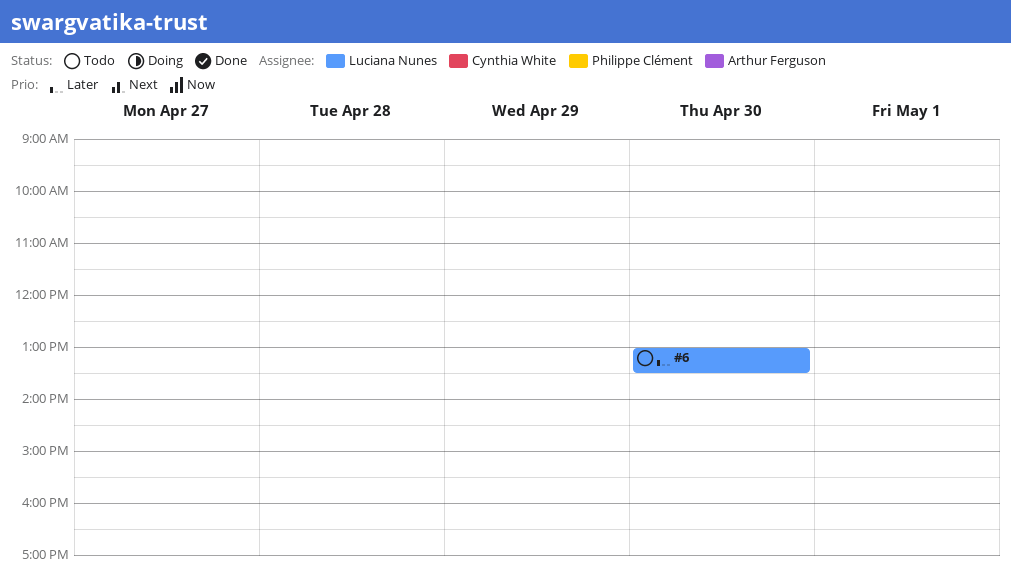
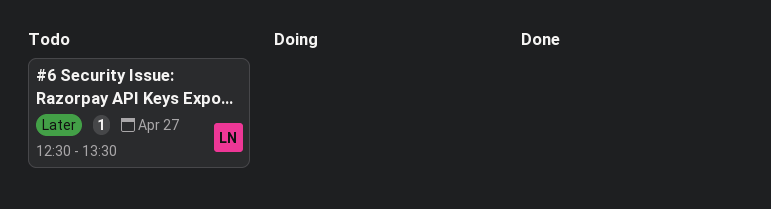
#6, day: Apr 30 -> Apr 27
#6, begins: 13:00 -> 12:30

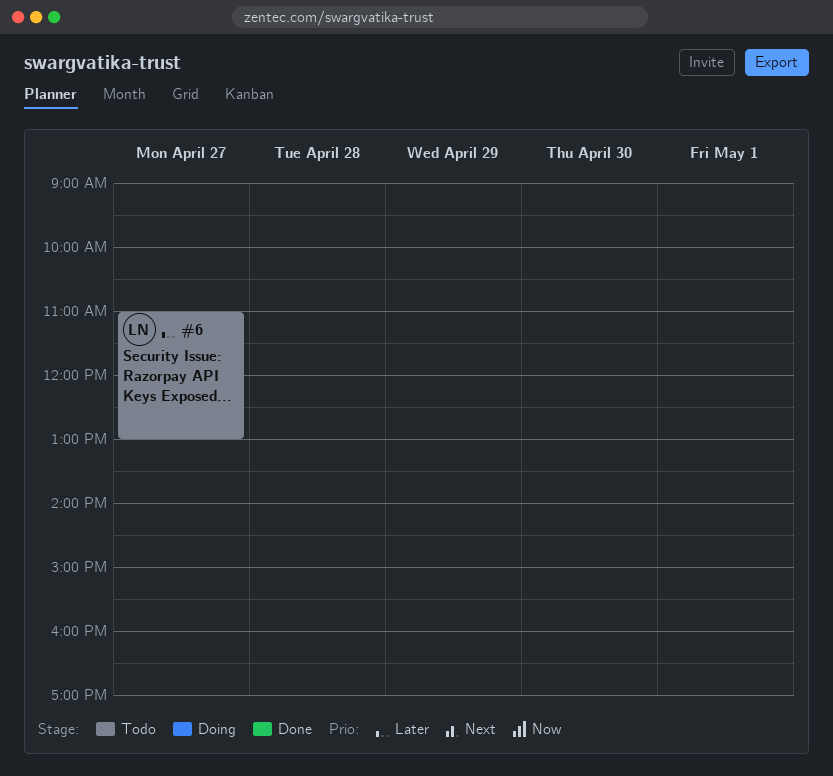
#6, begins: 12:30 -> 11:00
#6, ends: 13:30 -> 13:00

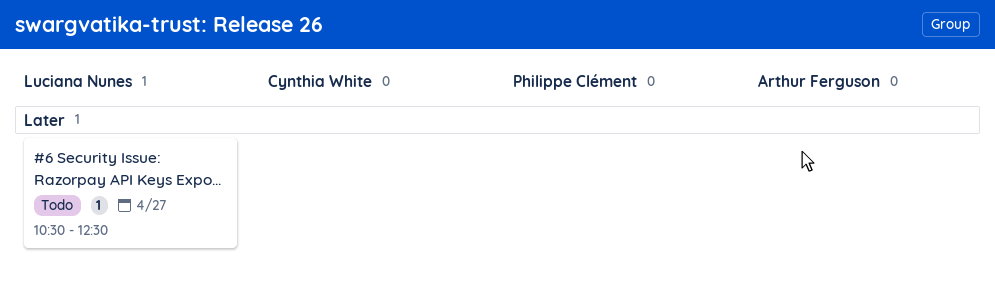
#6, begins: 11:00 -> 10:30
#6, ends: 13:00 -> 12:30

